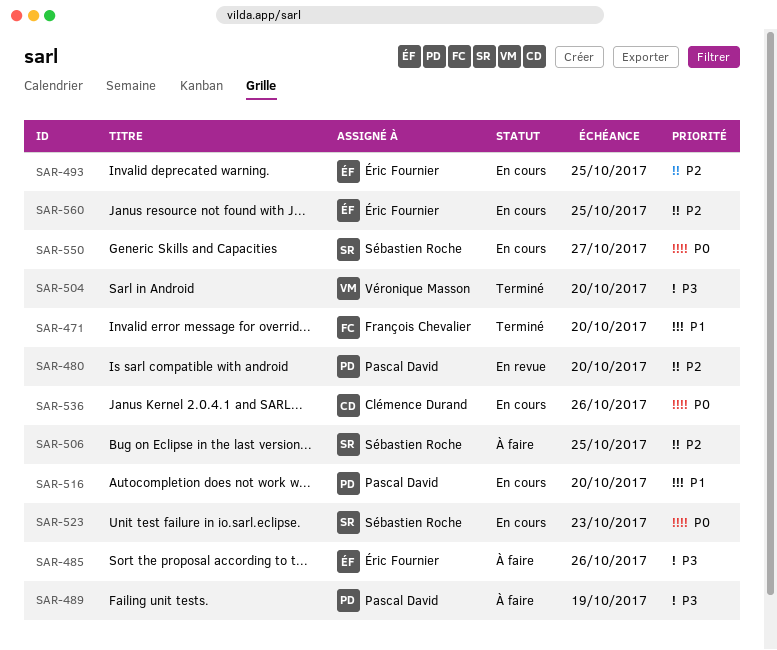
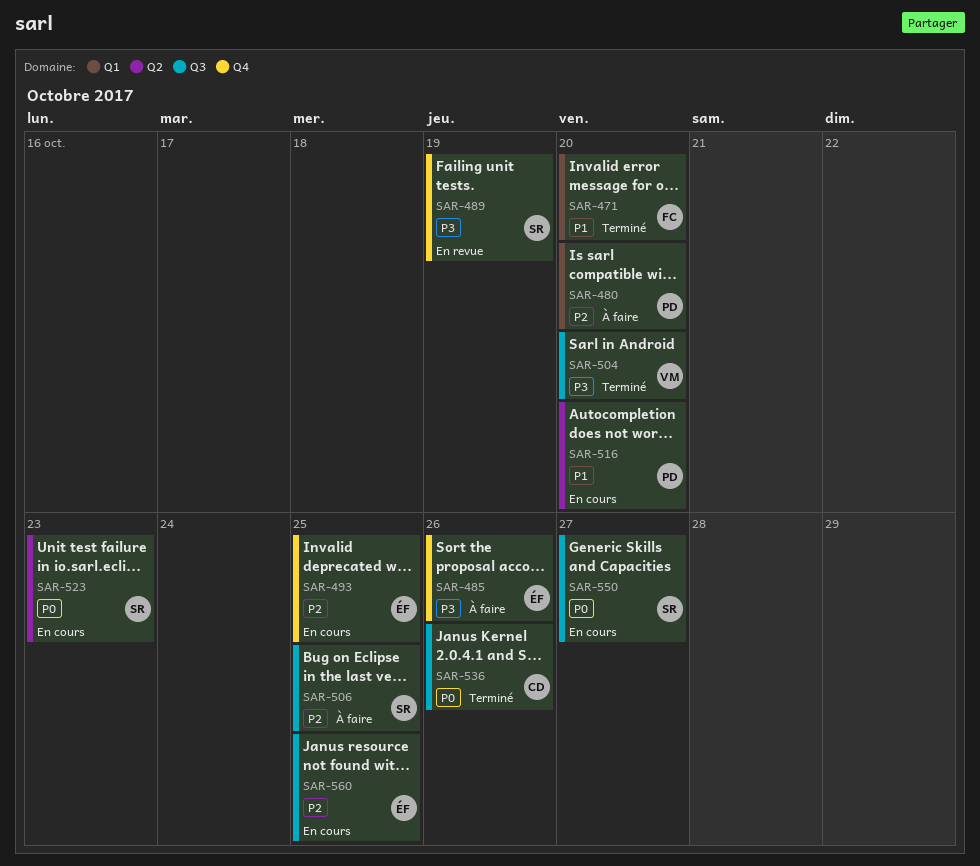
SAR-480, status: En revue -> À faire
SAR-489, status: À faire -> En revue
SAR-489, owner: Pascal David -> Sébastien Roche
SAR-536, status: En cours -> Terminé

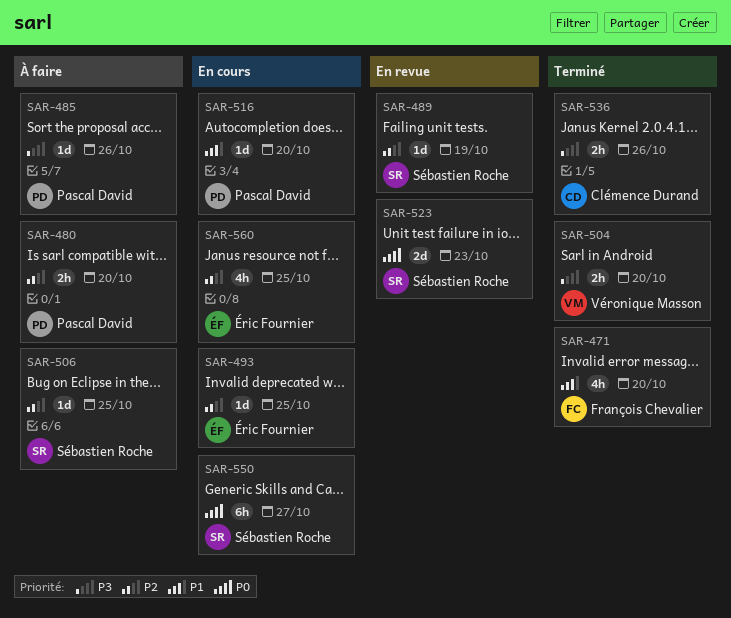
SAR-485, owner: Éric Fournier -> Pascal David
SAR-489, priority: P3 -> P2
SAR-523, status: En cours -> En revue
SAR-536, priority: P0 -> P3

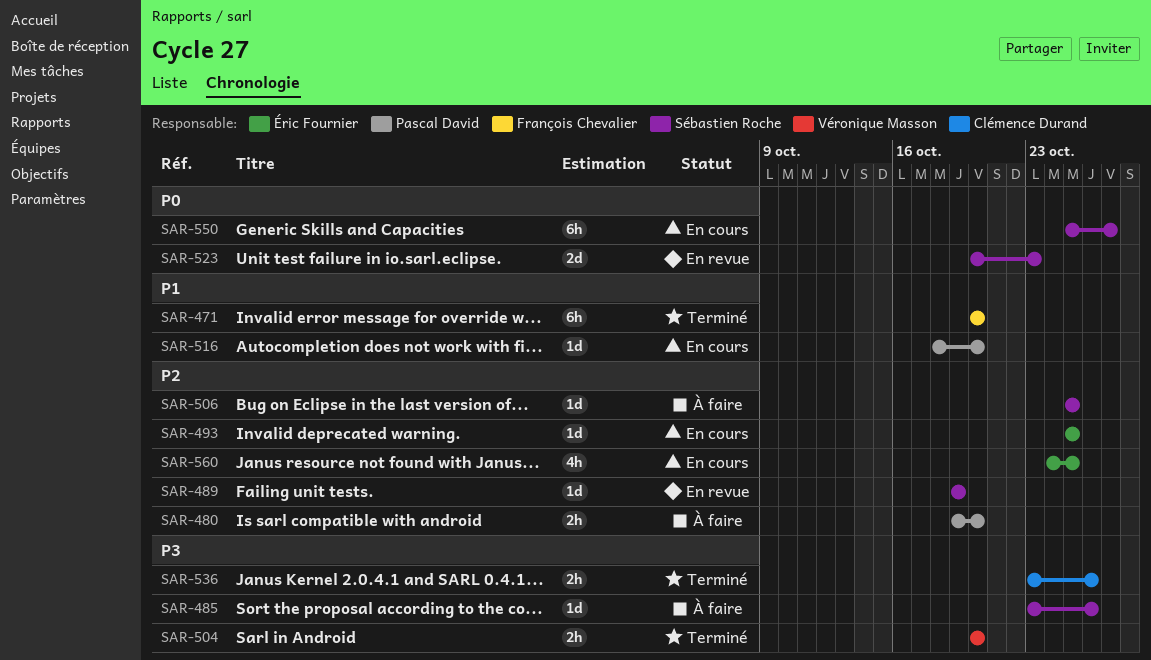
SAR-471, estimate: 4h -> 6h
SAR-485, owner: Pascal David -> Sébastien Roche

